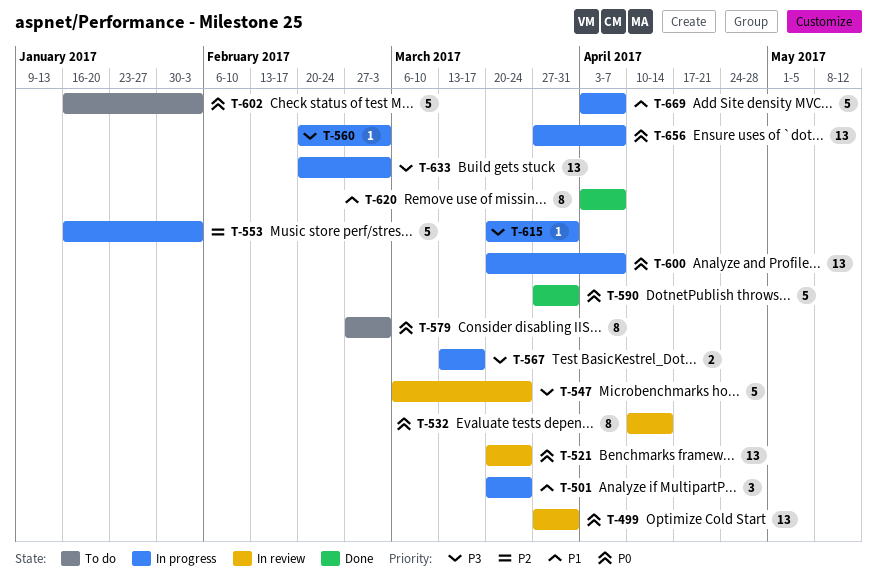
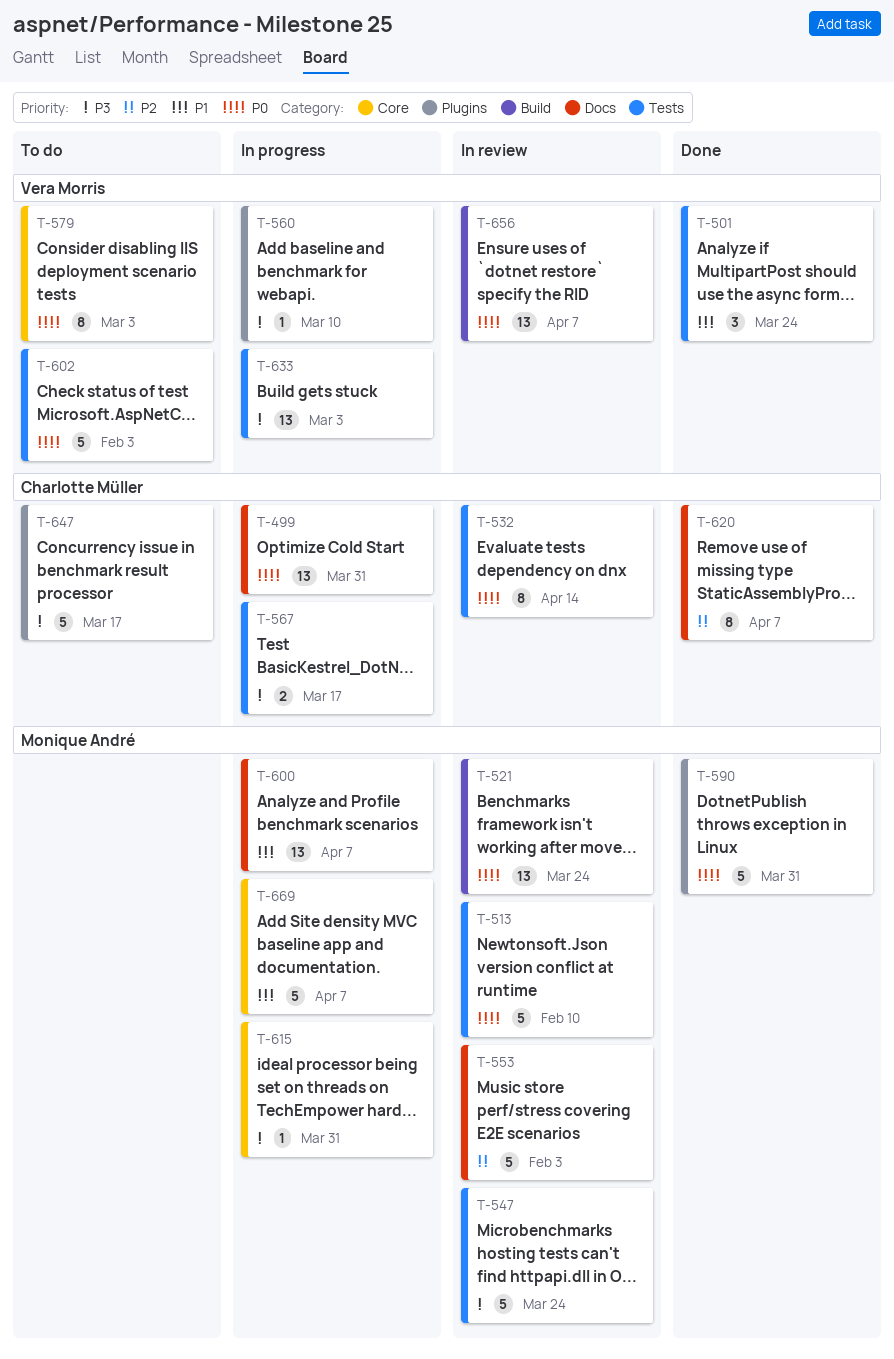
T-499, status: In review -> In progress
T-501, status: In progress -> Done
T-513: none -> present
T-553, status: In progress -> In review
T-560, due: Mar 3 -> Mar 10
T-600, priority: P0 -> P1
T-620, priority: P1 -> P2
T-647: none -> present
T-656, status: In progress -> In review

